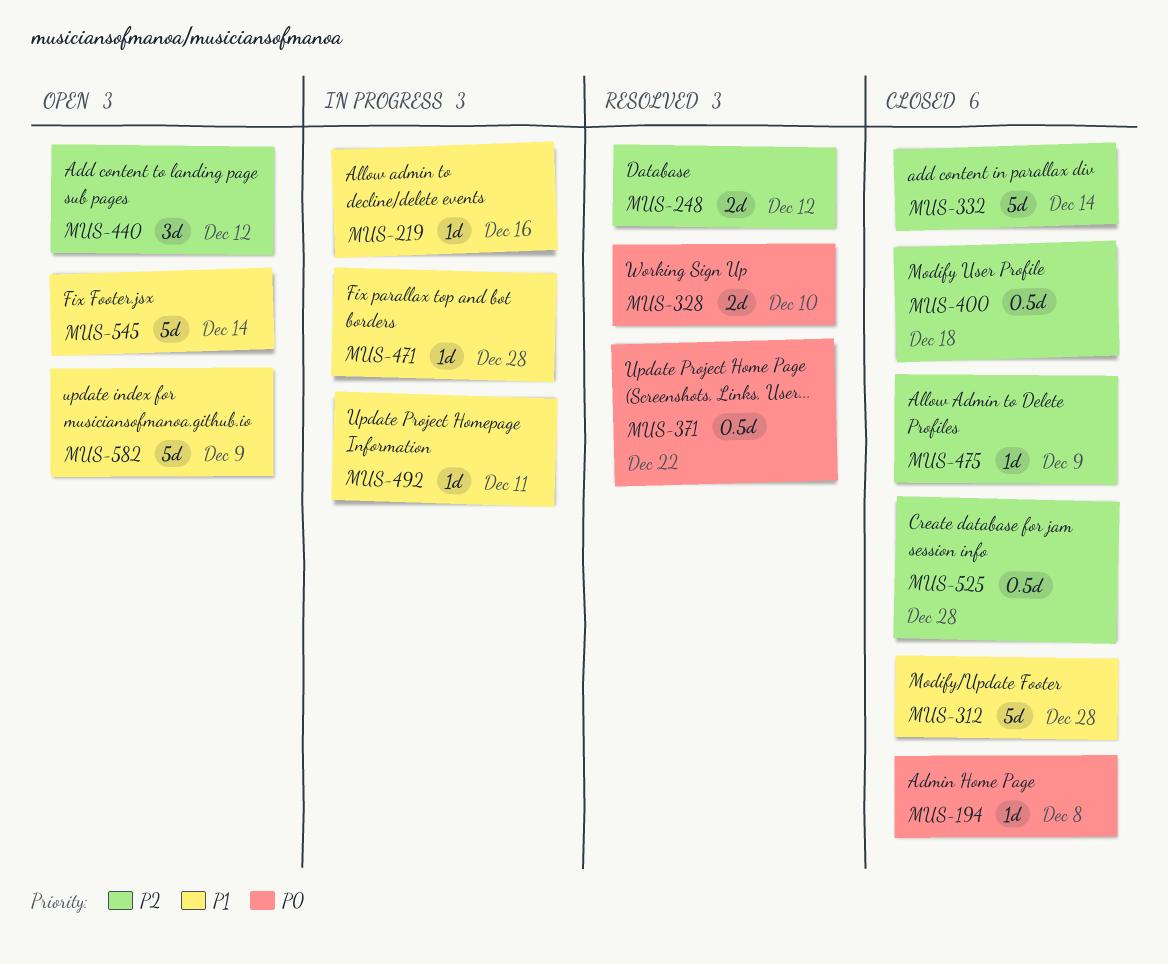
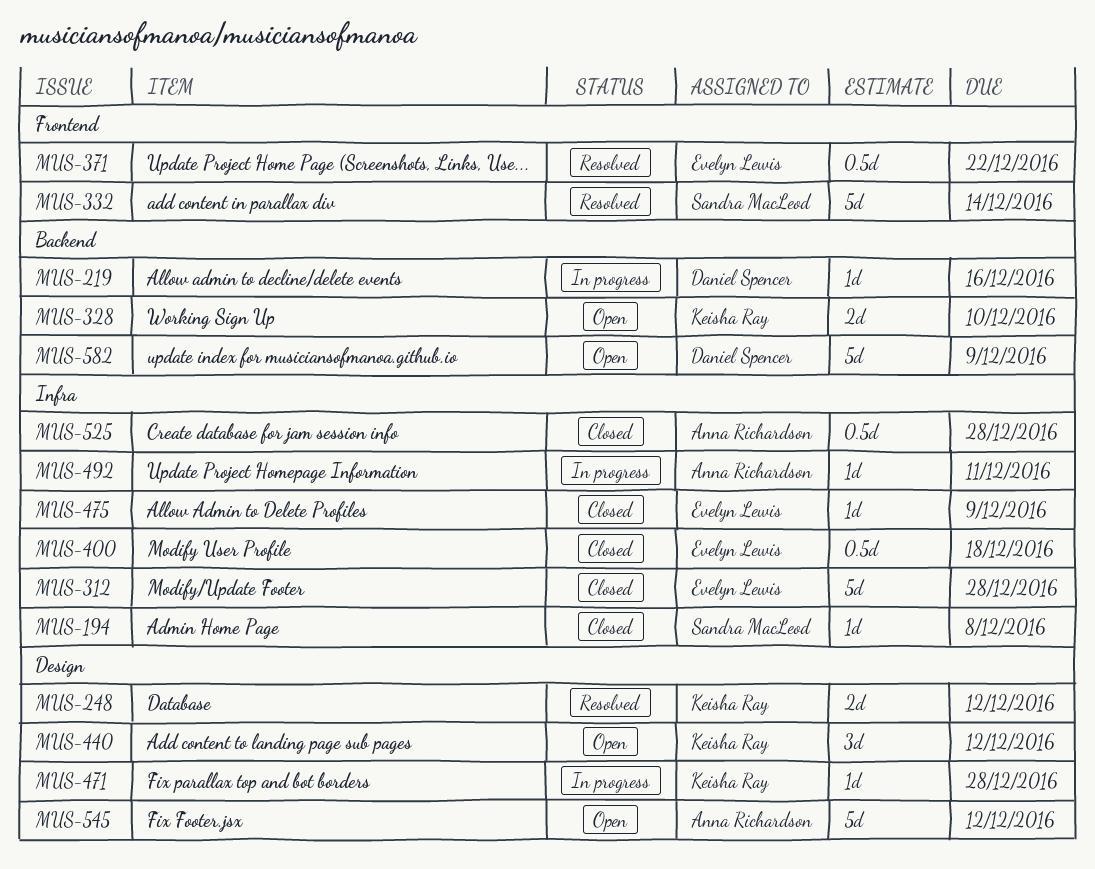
MUS-328, status: Resolved -> Open
MUS-332, status: Closed -> Resolved
MUS-545, due: Dec 14 -> Dec 12

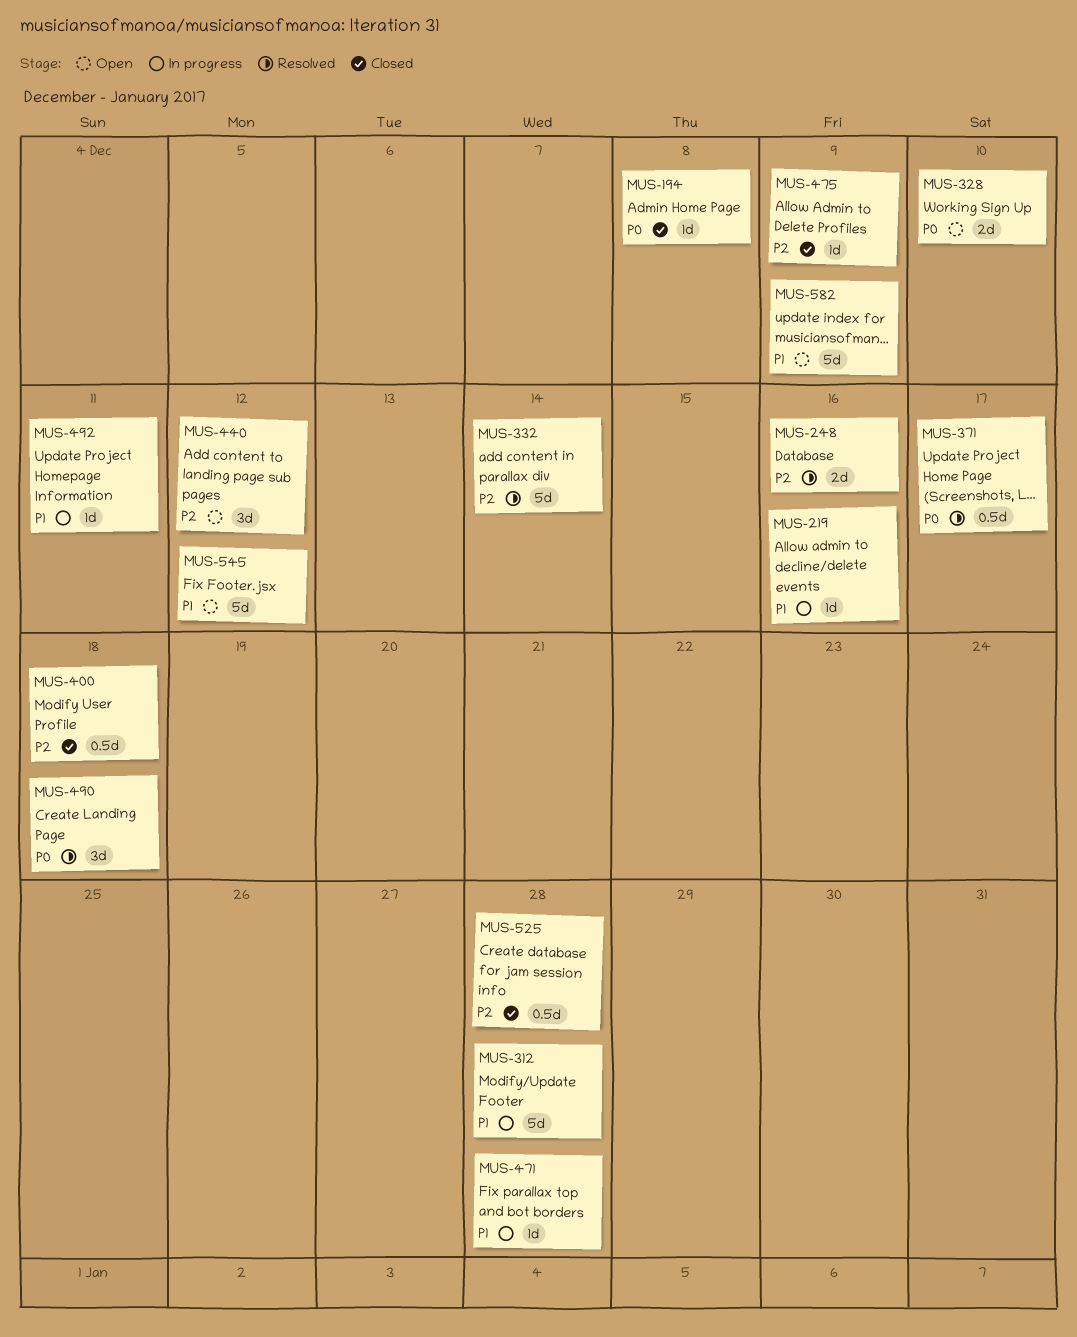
MUS-248, due: Dec 12 -> Dec 16
MUS-312, status: Closed -> In progress
MUS-371, due: Dec 22 -> Dec 17
MUS-490: none -> present

